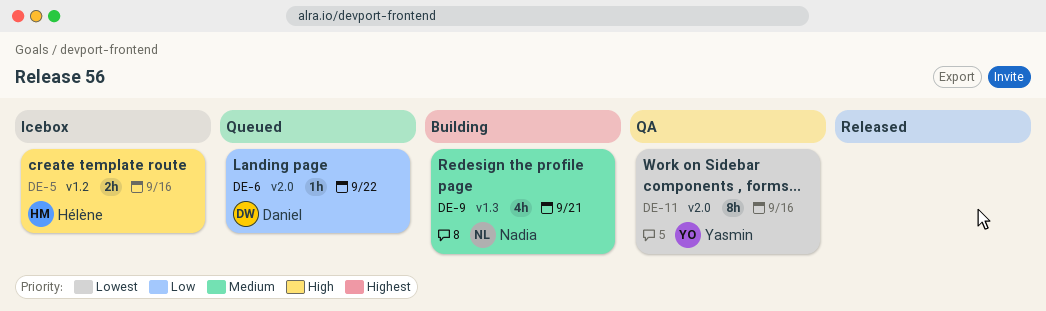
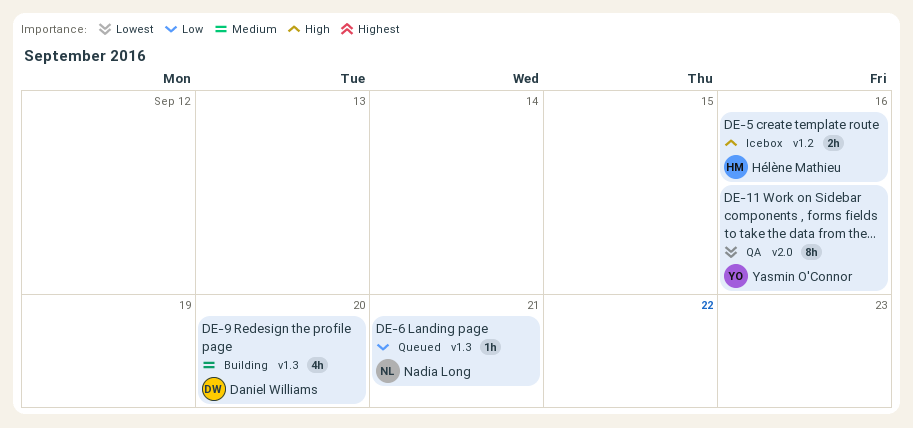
DE-6, owner: Daniel Williams -> Nadia Long
DE-6, label: v2.0 -> v1.3
DE-6, due: Sep 22 -> Sep 21
DE-9, owner: Nadia Long -> Daniel Williams
DE-9, due: Sep 21 -> Sep 20

